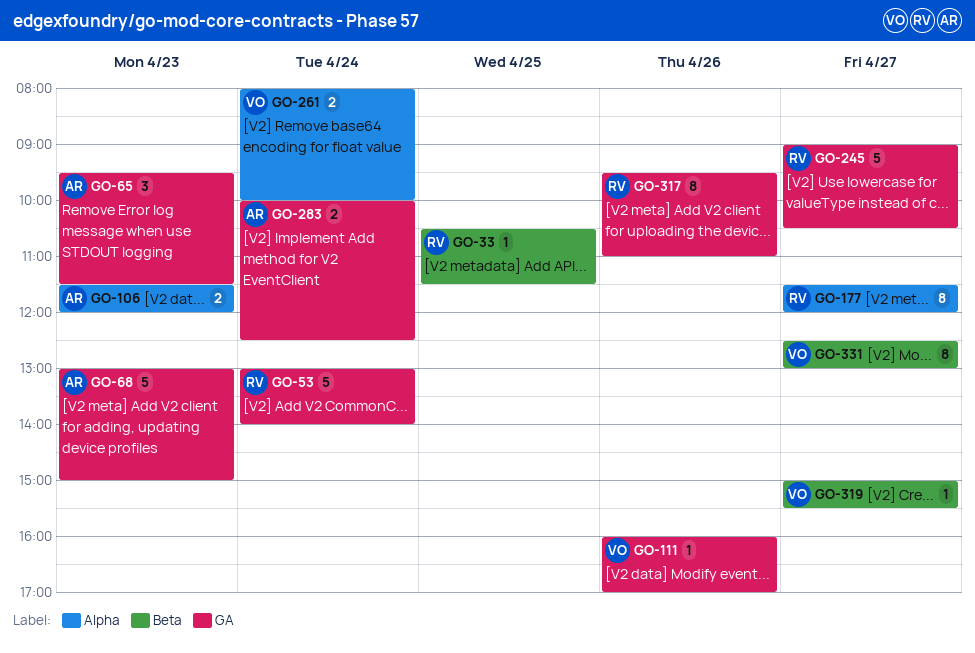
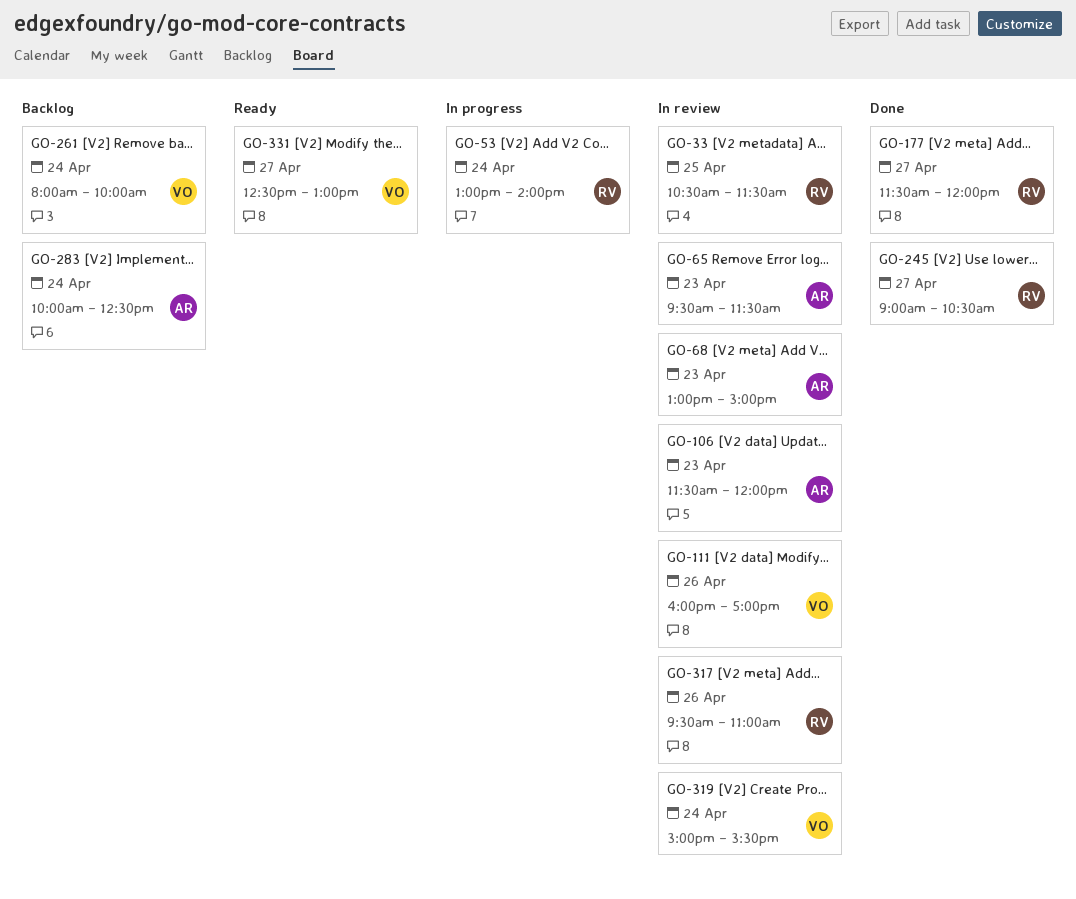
GO-319, day: Apr 27 -> Apr 24

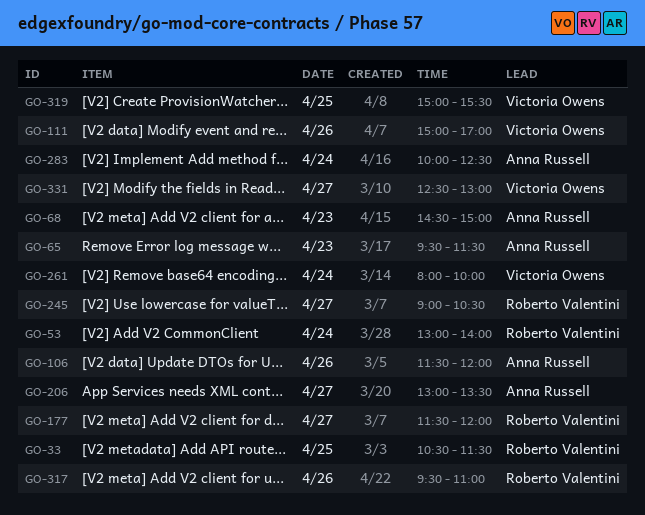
GO-68, begins: 13:00 -> 14:30
GO-106, day: Apr 23 -> Apr 26
GO-111, begins: 16:00 -> 15:00
GO-206: none -> present
GO-319, day: Apr 24 -> Apr 25

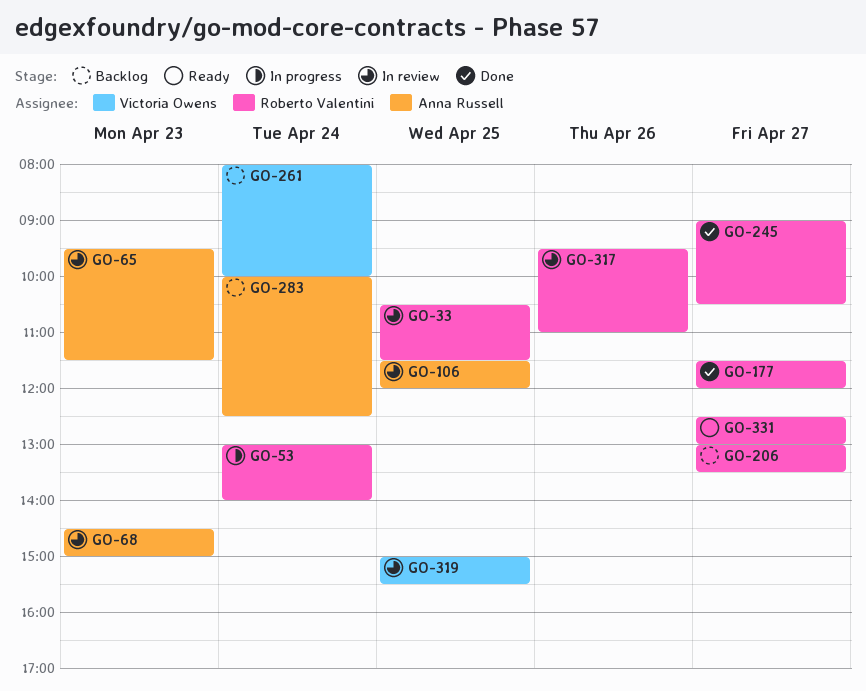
GO-106, day: Apr 26 -> Apr 25
GO-111: present -> none
GO-206, owner: Anna Russell -> Roberto Valentini
GO-331, owner: Victoria Owens -> Roberto Valentini

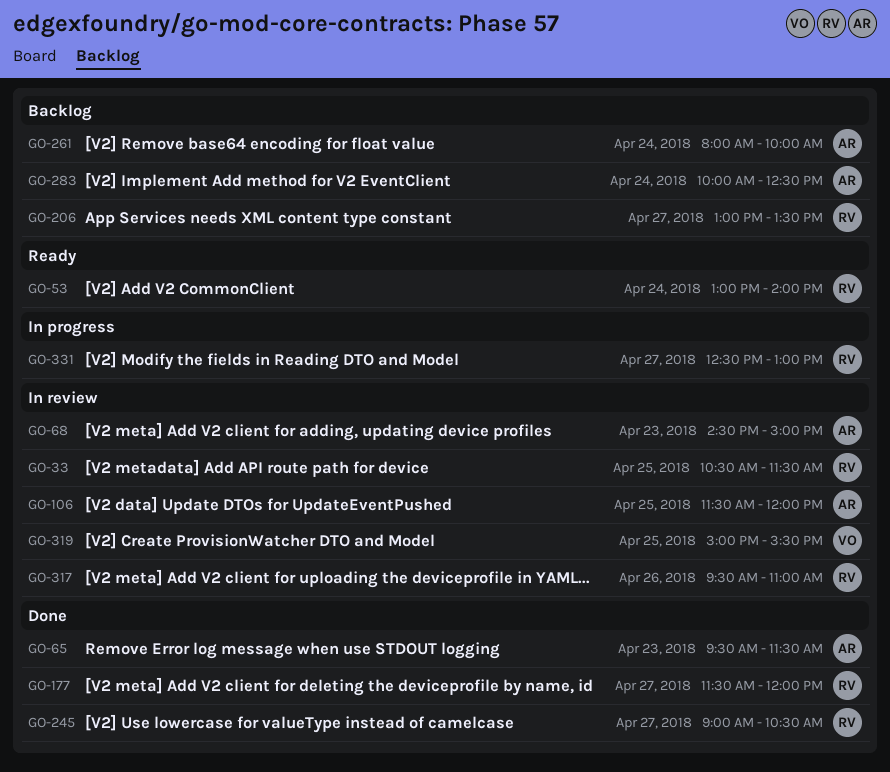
GO-53, status: In progress -> Ready
GO-65, status: In review -> Done
GO-261, owner: Victoria Owens -> Anna Russell
GO-331, status: Ready -> In progress

